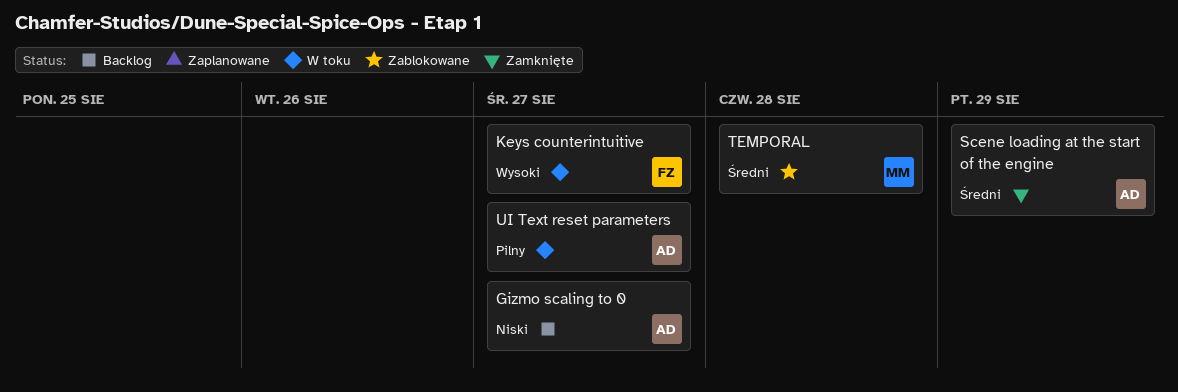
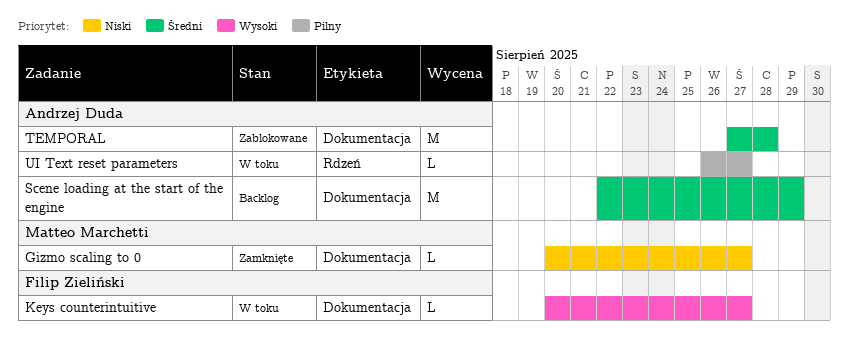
Gizmo scaling to 0, status: Backlog -> Zamknięte
Gizmo scaling to 0, owner: Andrzej Duda -> Matteo Marchetti
Scene loading at the start of the engine, status: Zamknięte -> Backlog
TEMPORAL, owner: Matteo Marchetti -> Andrzej Duda

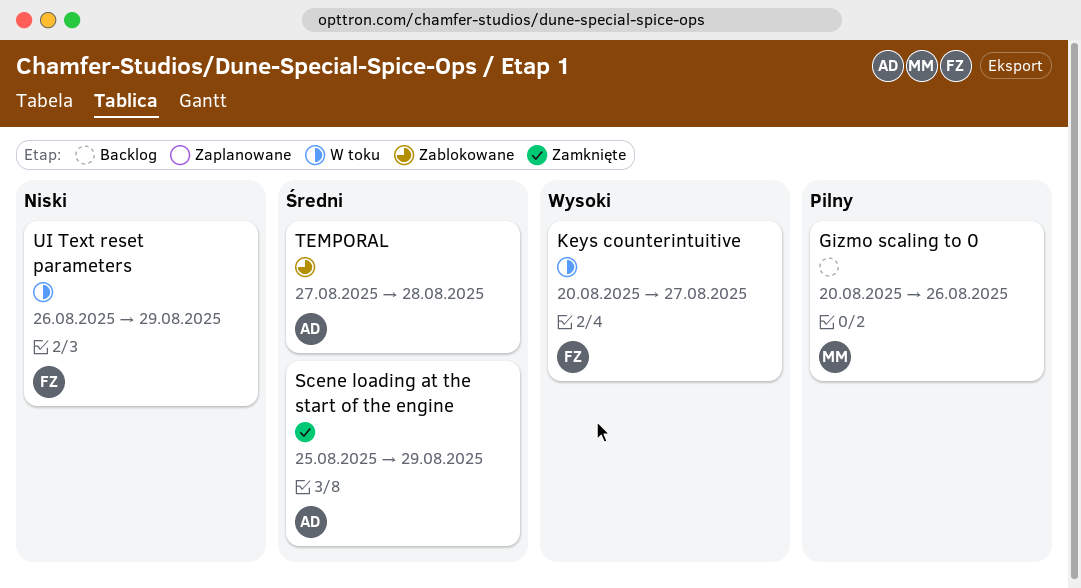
Gizmo scaling to 0, status: Zamknięte -> Backlog
Gizmo scaling to 0, priority: Niski -> Pilny
Gizmo scaling to 0, due: Aug 27 -> Aug 26
Scene loading at the start of the engine, status: Backlog -> Zamknięte
Scene loading at the start of the engine, start: Aug 22 -> Aug 25
UI Text reset parameters, owner: Andrzej Duda -> Filip Zieliński
UI Text reset parameters, priority: Pilny -> Niski
UI Text reset parameters, due: Aug 27 -> Aug 29

